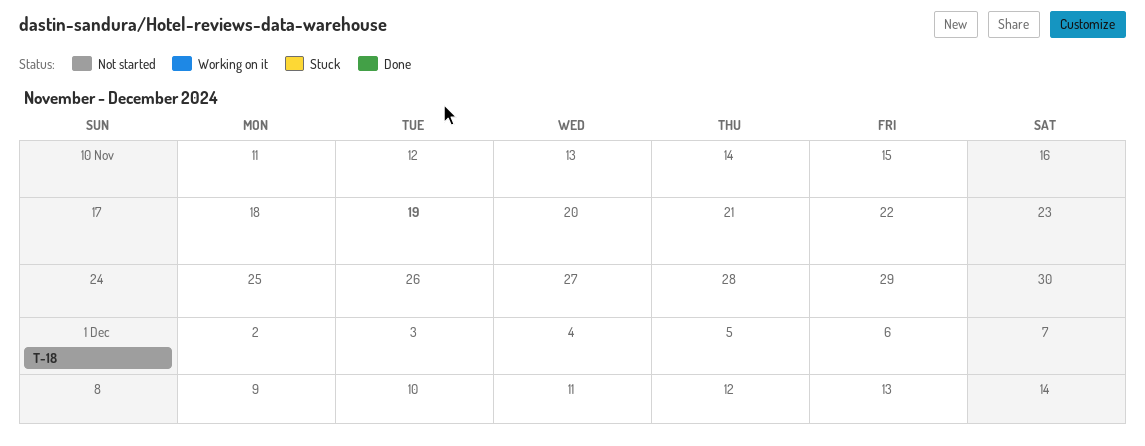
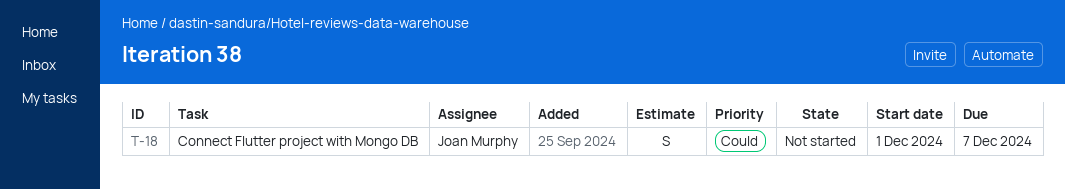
T-18, due: Dec 1 -> Dec 7

